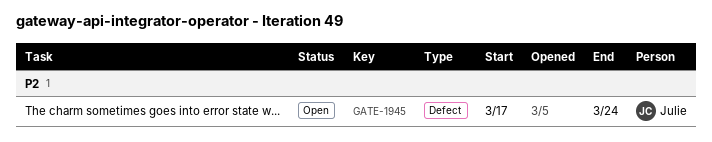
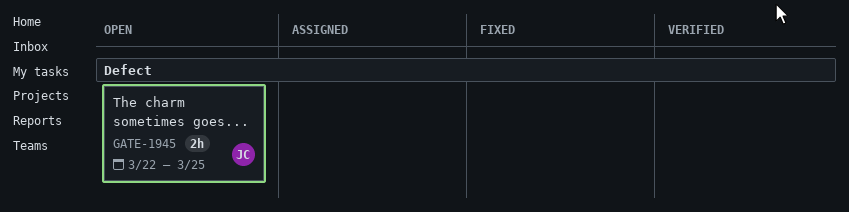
GATE-1945, start: Mar 17 -> Mar 22
GATE-1945, due: Mar 24 -> Mar 25

